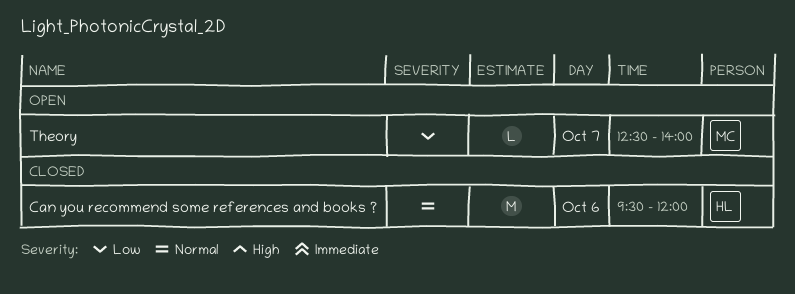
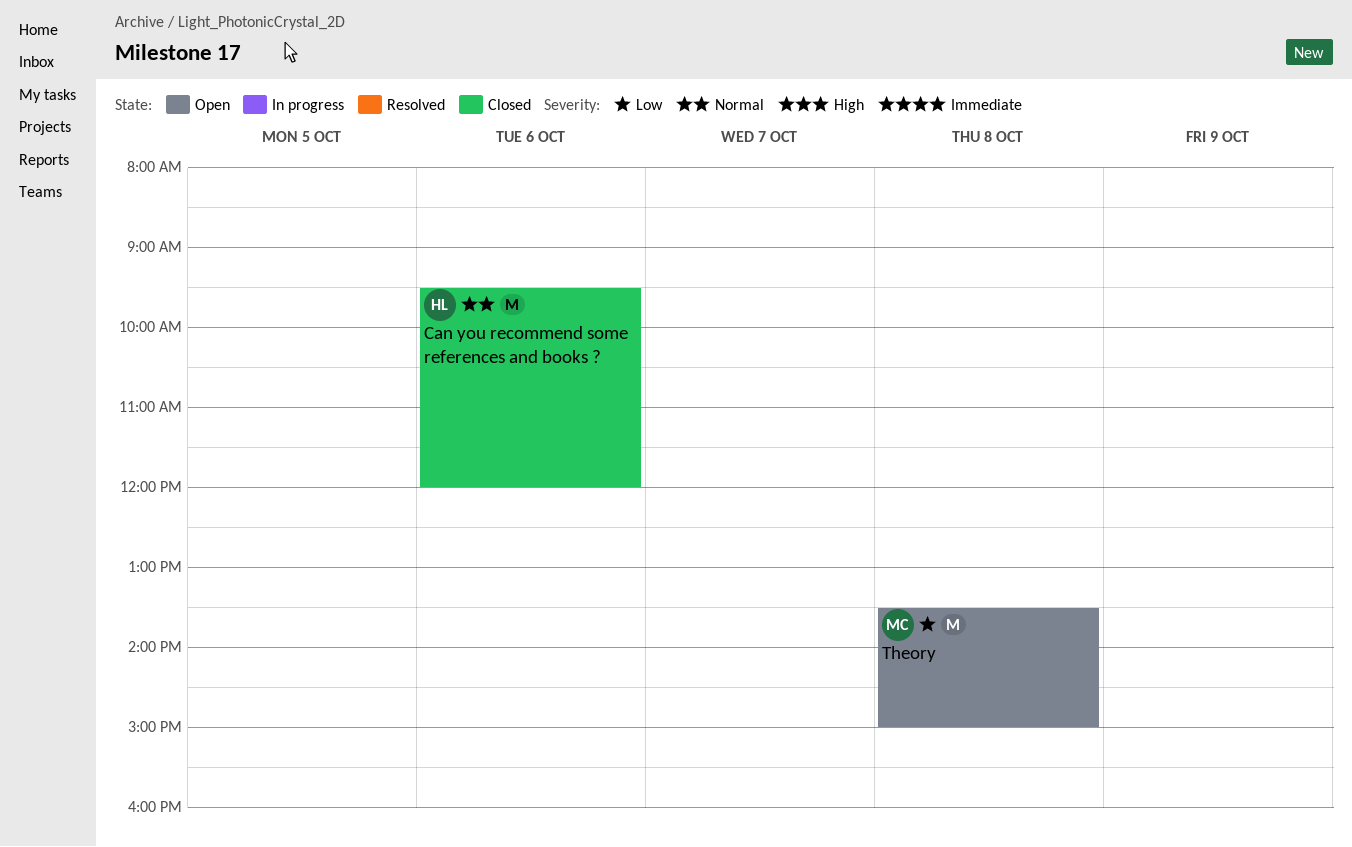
Theory, estimate: L -> M
Theory, day: Oct 7 -> Oct 8
Theory, begins: 12:30 -> 13:30
Theory, ends: 14:00 -> 15:00

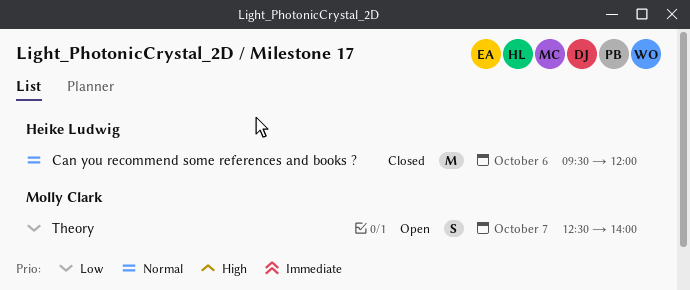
Theory, estimate: M -> S
Theory, day: Oct 8 -> Oct 7
Theory, begins: 13:30 -> 12:30
Theory, ends: 15:00 -> 14:00

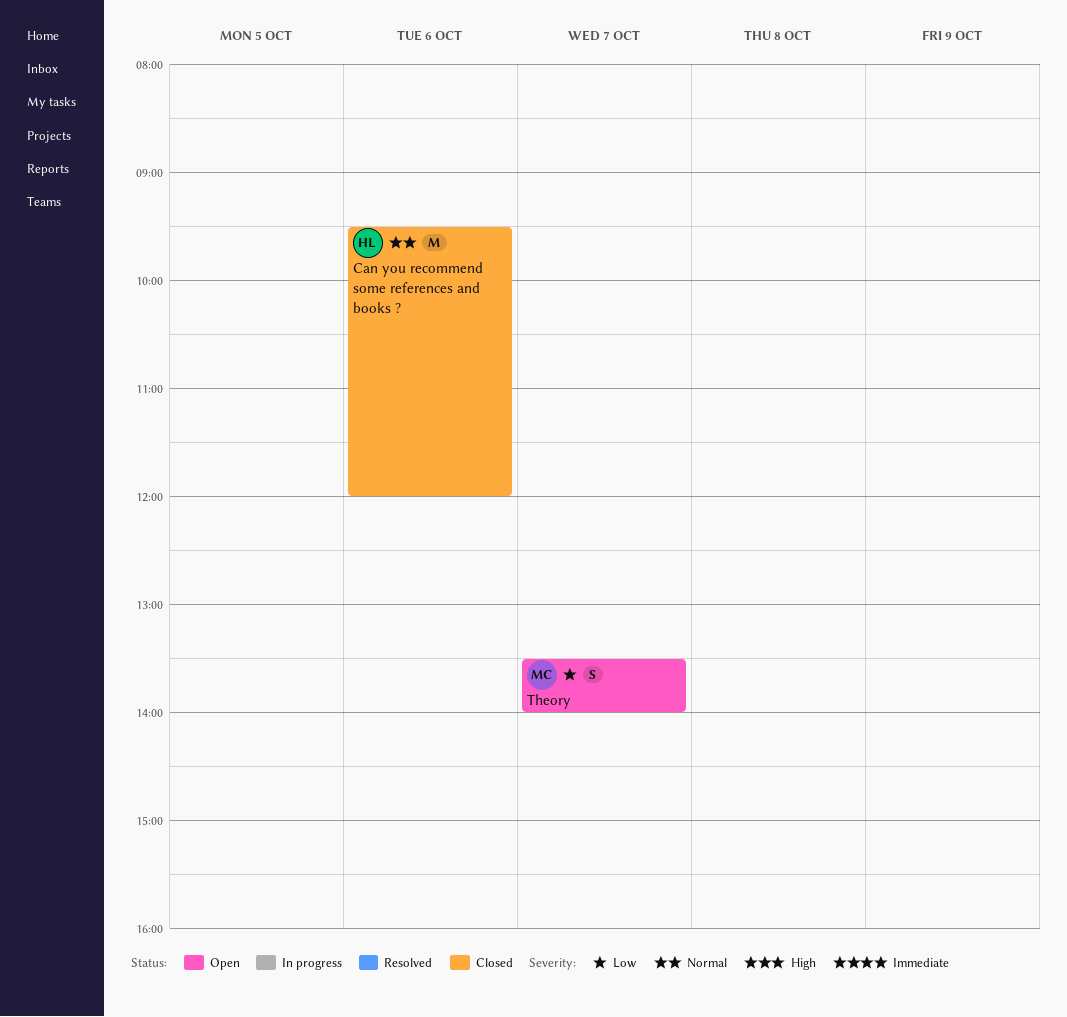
Theory, begins: 12:30 -> 13:30

